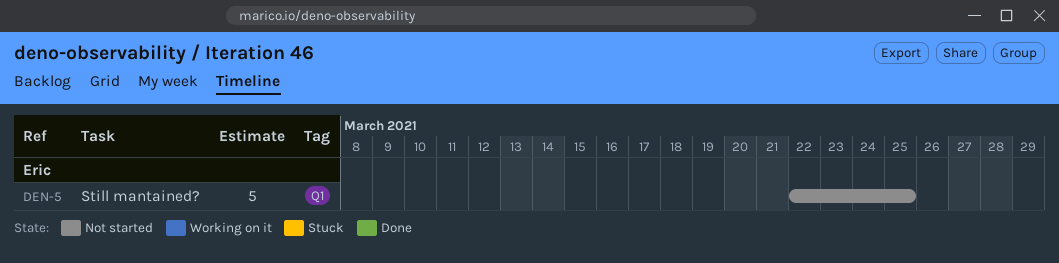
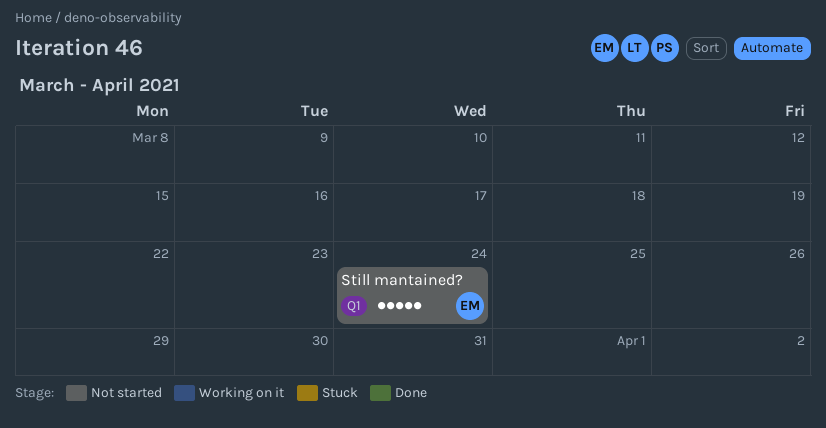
Still mantained?, due: Mar 25 -> Mar 24

